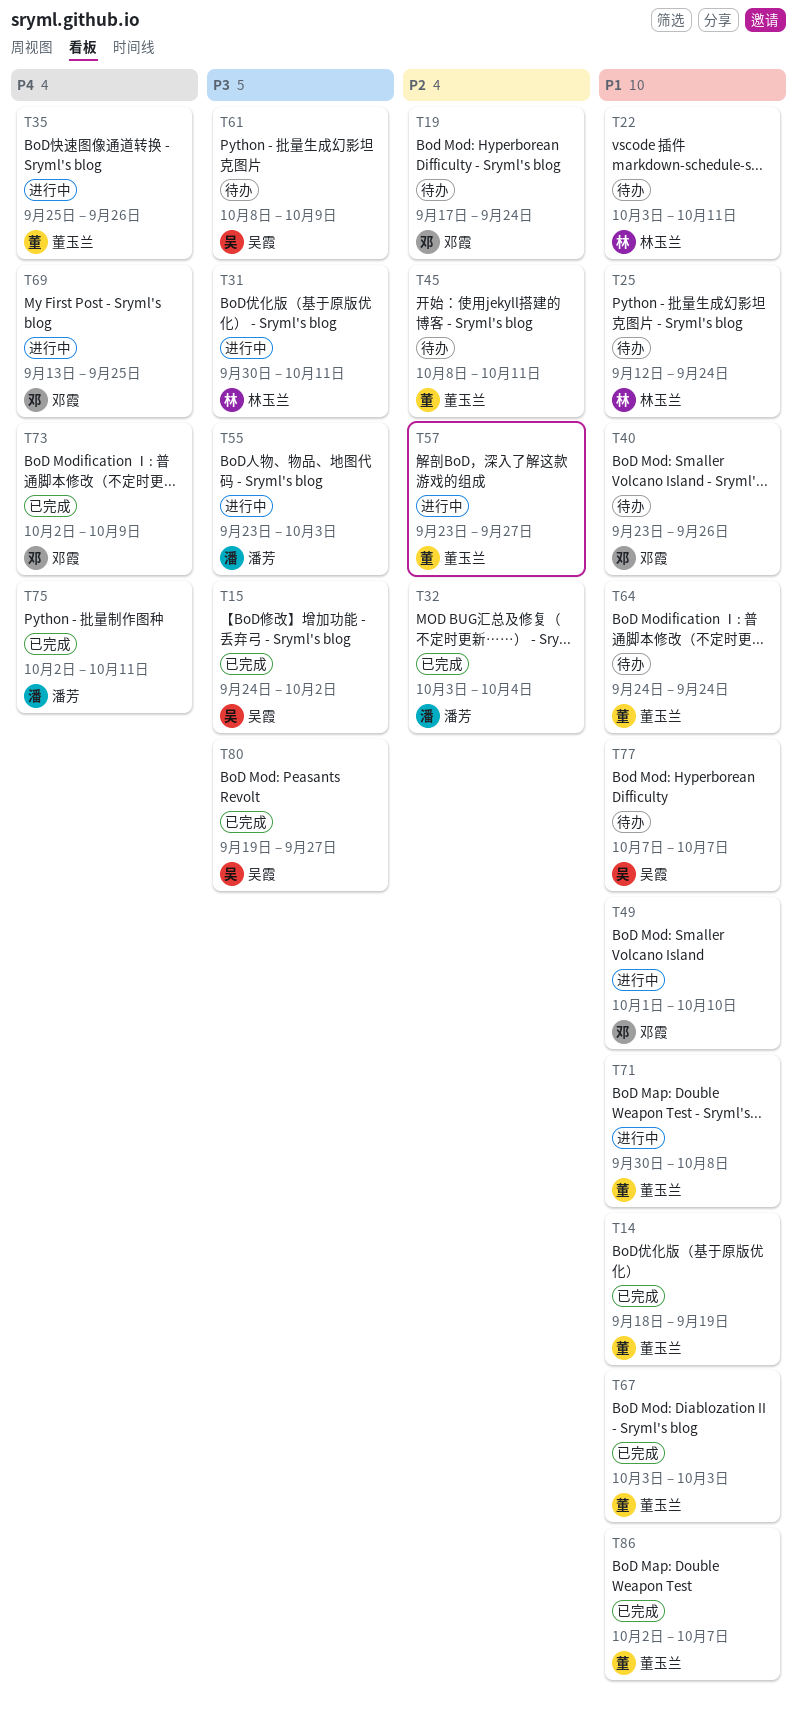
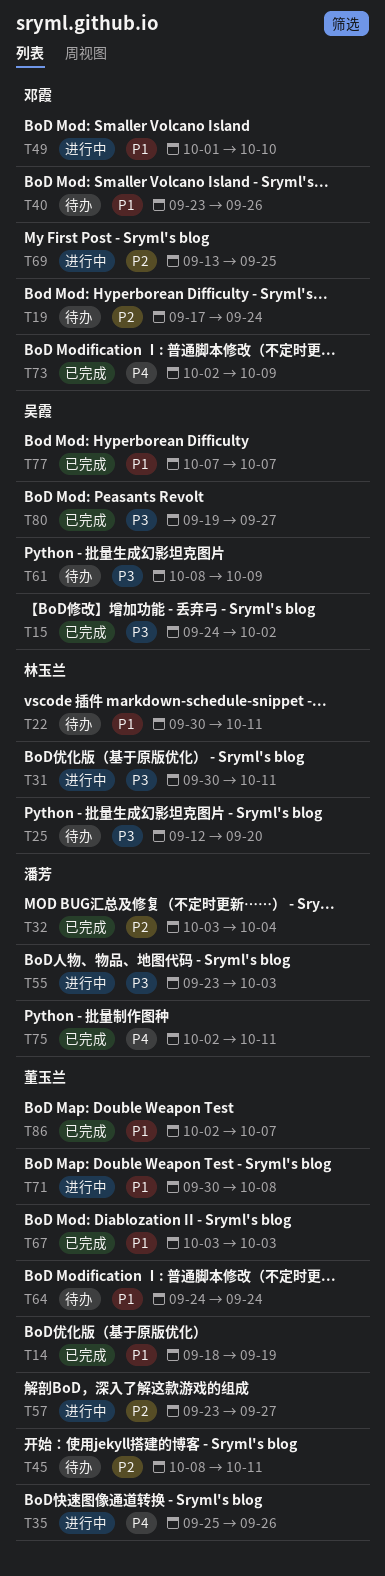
T22, start: Oct 3 -> Sep 30
T25, priority: P1 -> P3
T25, due: Sep 24 -> Sep 20
T69, priority: P4 -> P2
T77, status: 待办 -> 已完成

